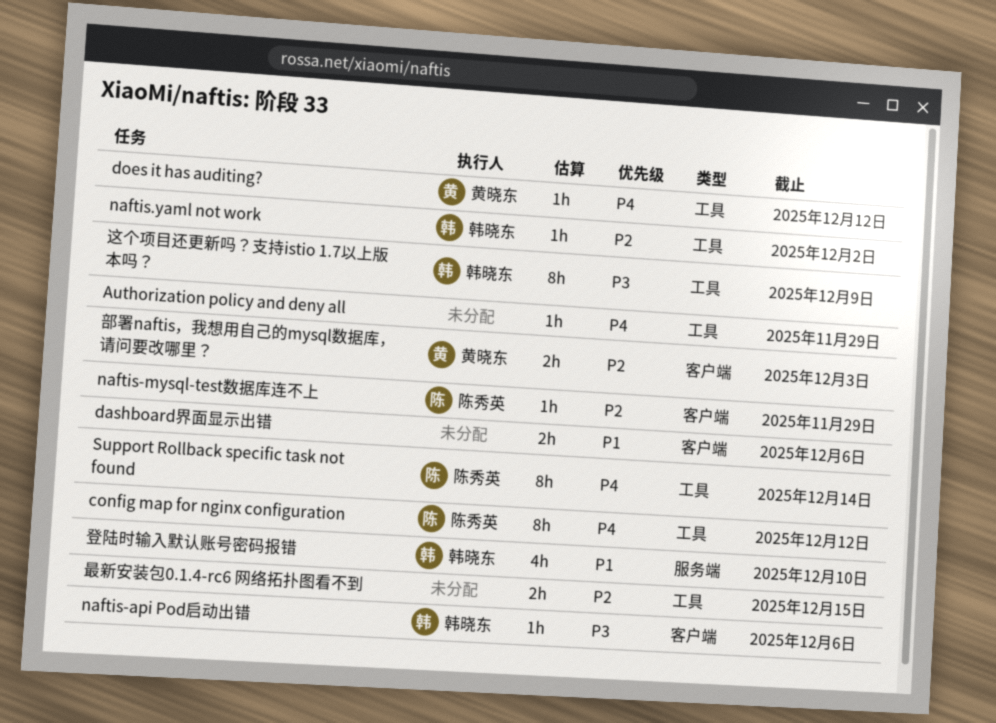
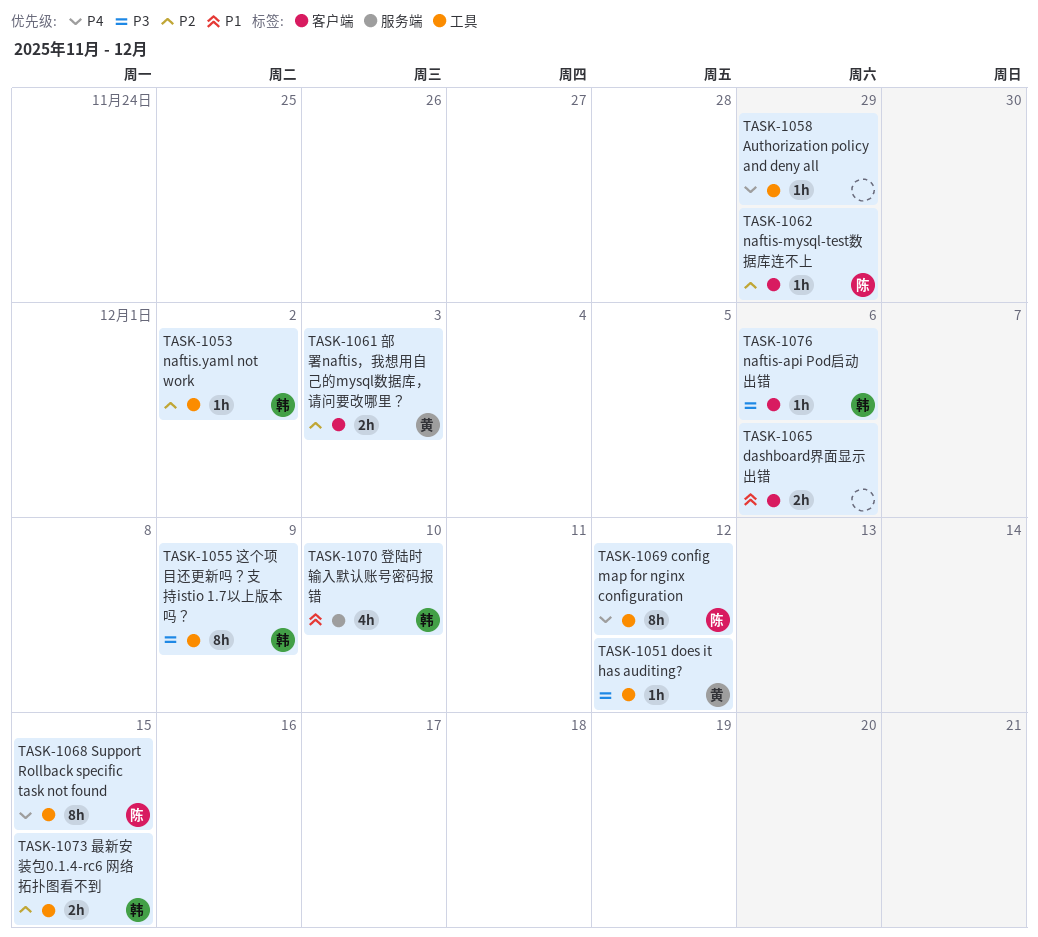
does it has auditing?, priority: P4 -> P3
Support Rollback specific task not found, due: Dec 14 -> Dec 15
最新安装包0.1.4-rc6 网络拓扑图看不到, owner: none -> 韩晓东

